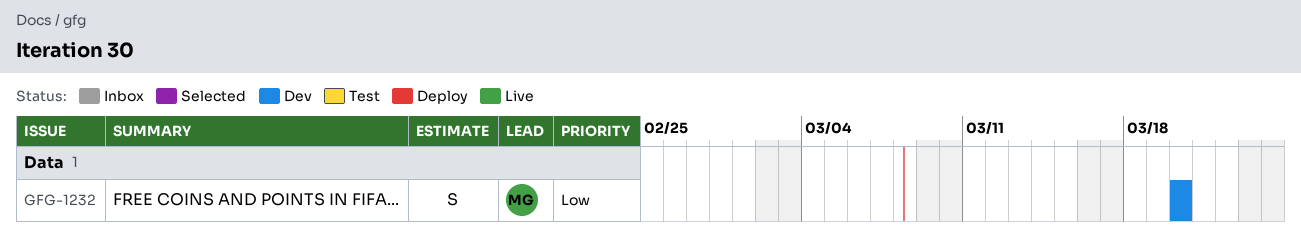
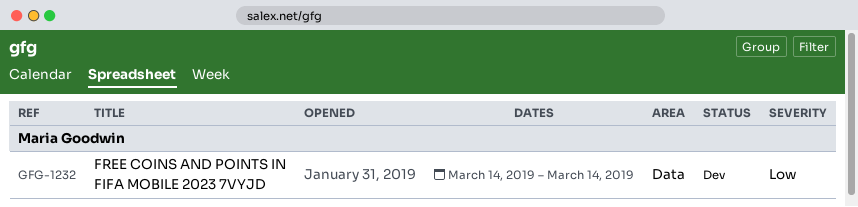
GFG-1232, start: Mar 20 -> Mar 14
GFG-1232, due: Mar 20 -> Mar 14

